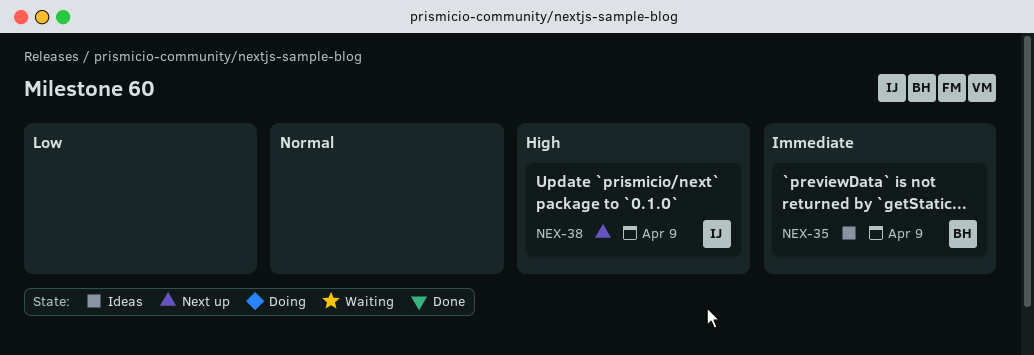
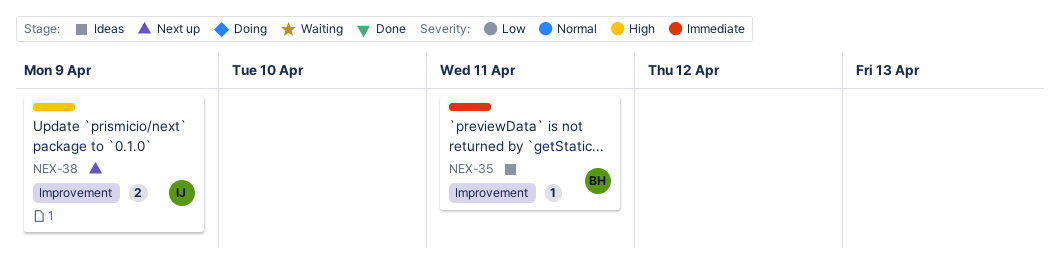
NEX-35, due: Apr 9 -> Apr 11

